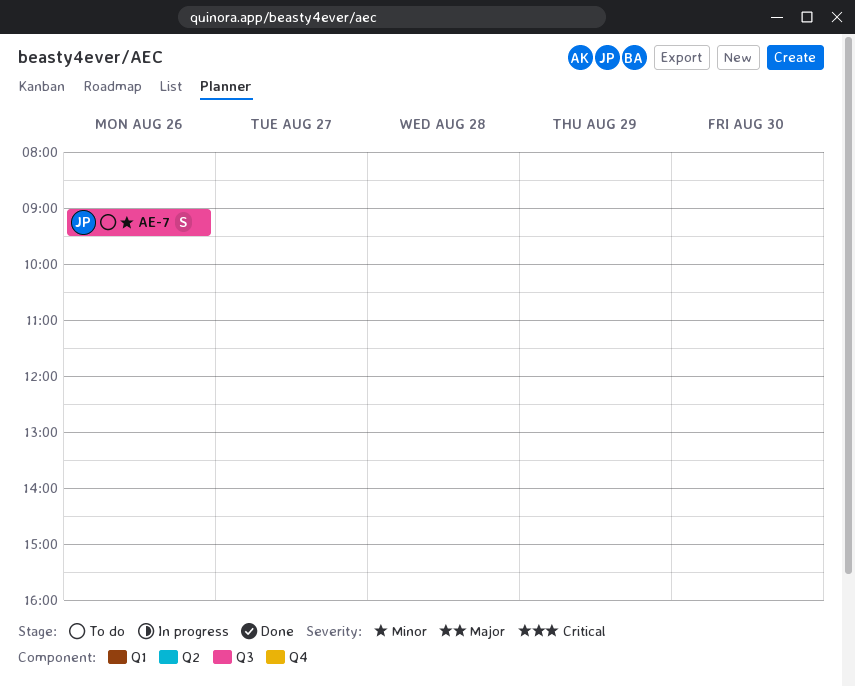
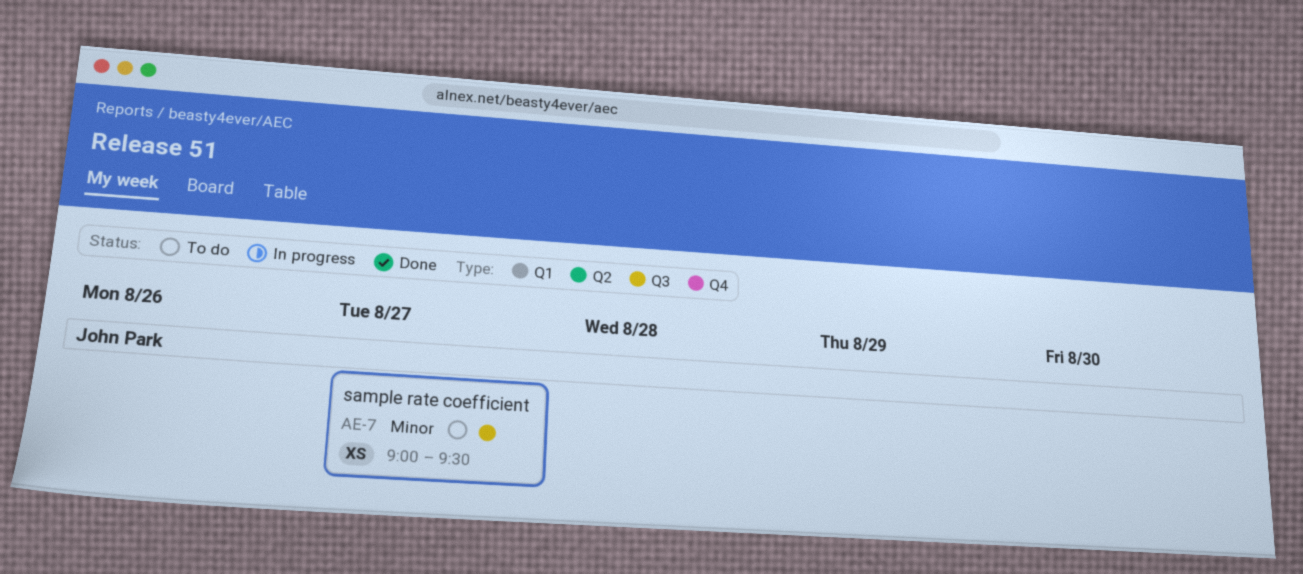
AE-7, estimate: S -> XS
AE-7, day: Aug 26 -> Aug 27

